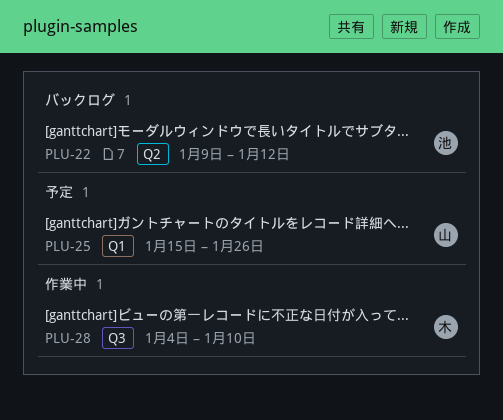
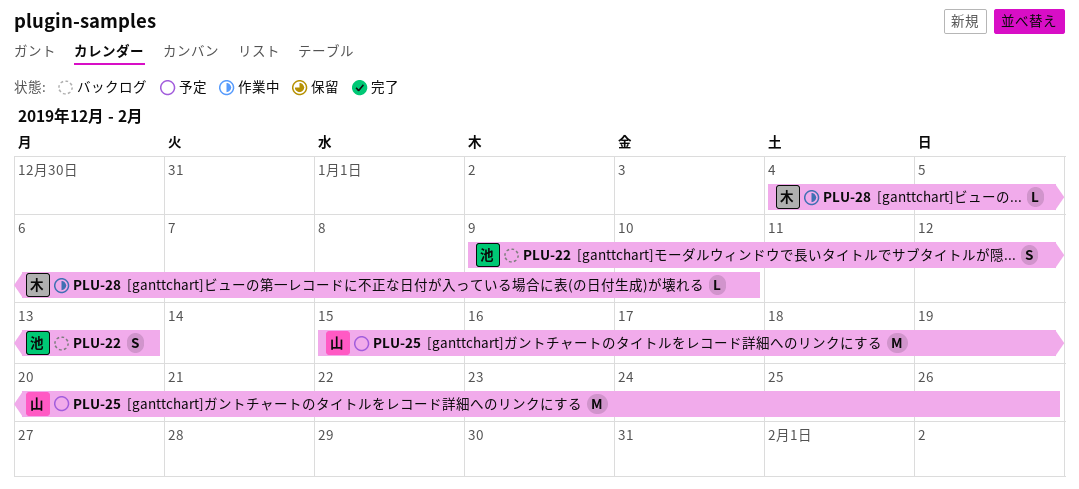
PLU-22, due: Jan 12 -> Jan 13

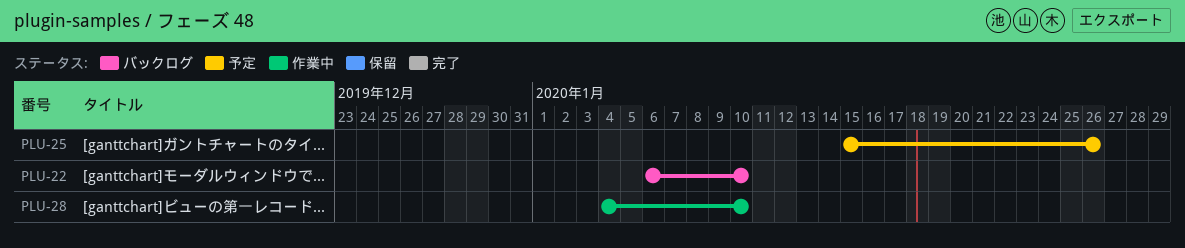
PLU-22, start: Jan 9 -> Jan 6
PLU-22, due: Jan 13 -> Jan 10

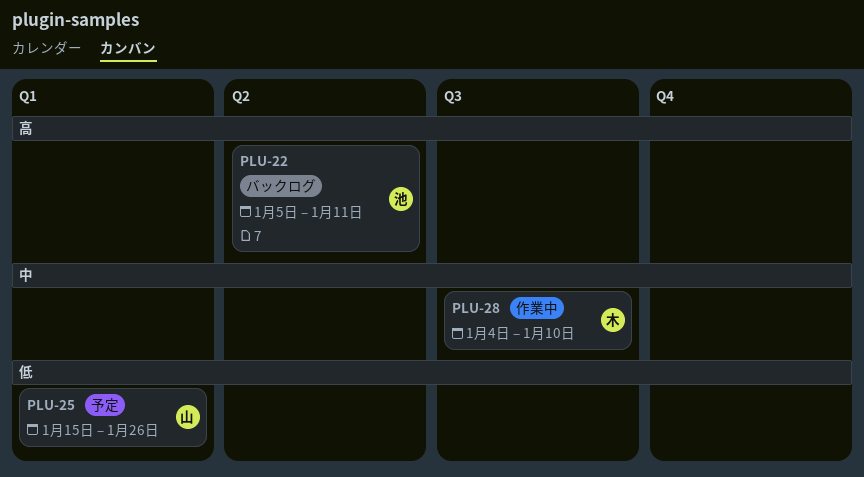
PLU-22, start: Jan 6 -> Jan 5
PLU-22, due: Jan 10 -> Jan 11

